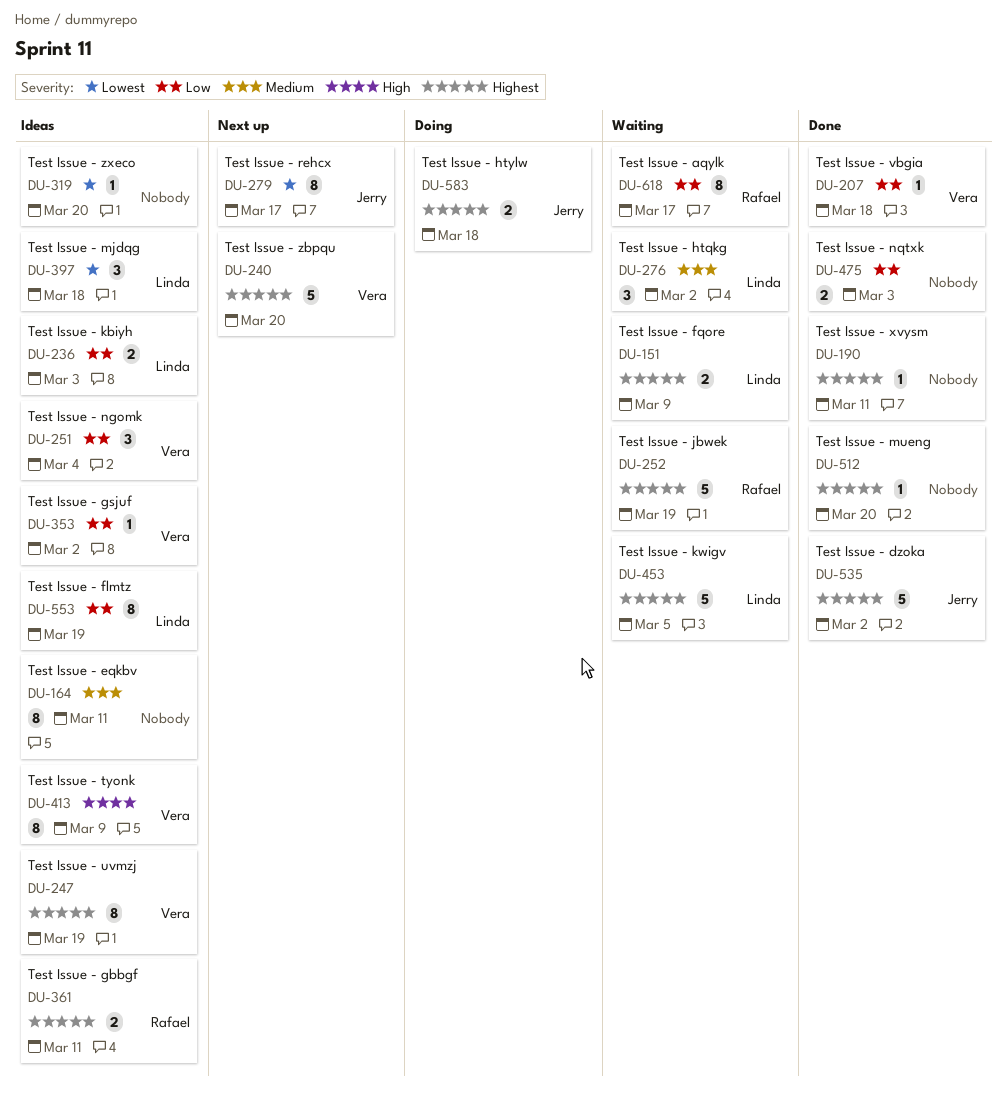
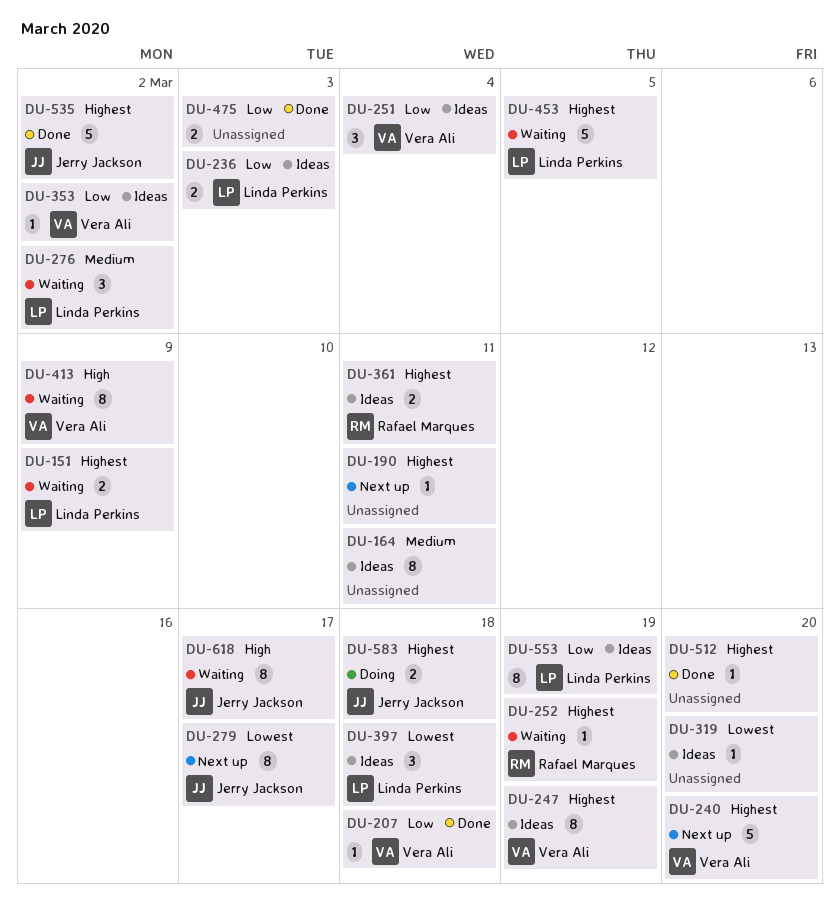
DU-190, status: Done -> Next up
DU-252, estimate: 5 -> 1
DU-413, status: Ideas -> Waiting
DU-618, owner: Rafael Marques -> Jerry Jackson
DU-618, priority: Low -> High

